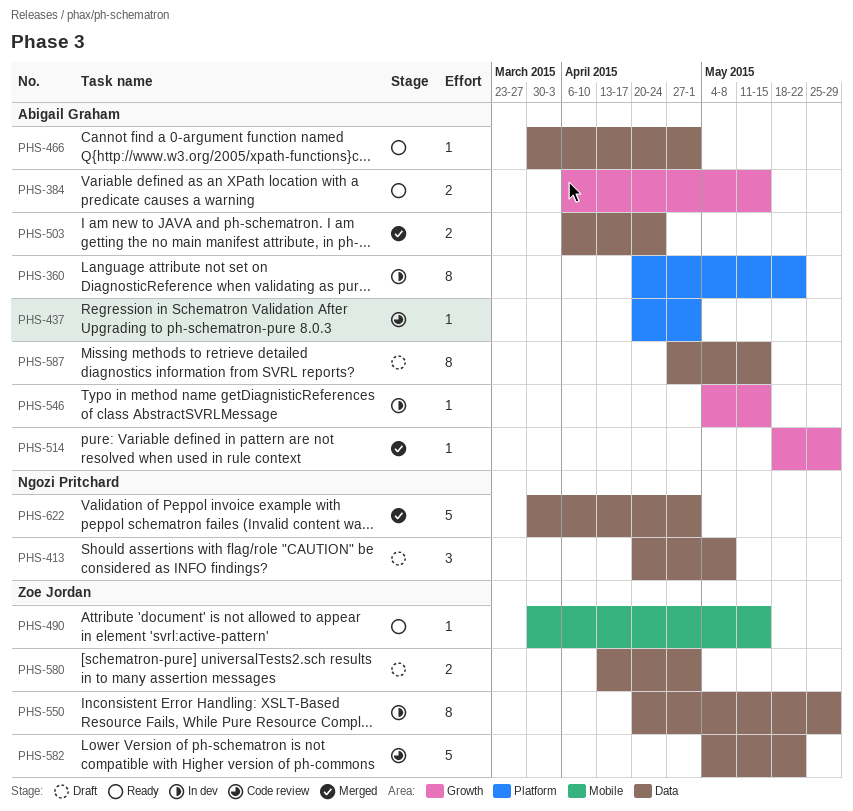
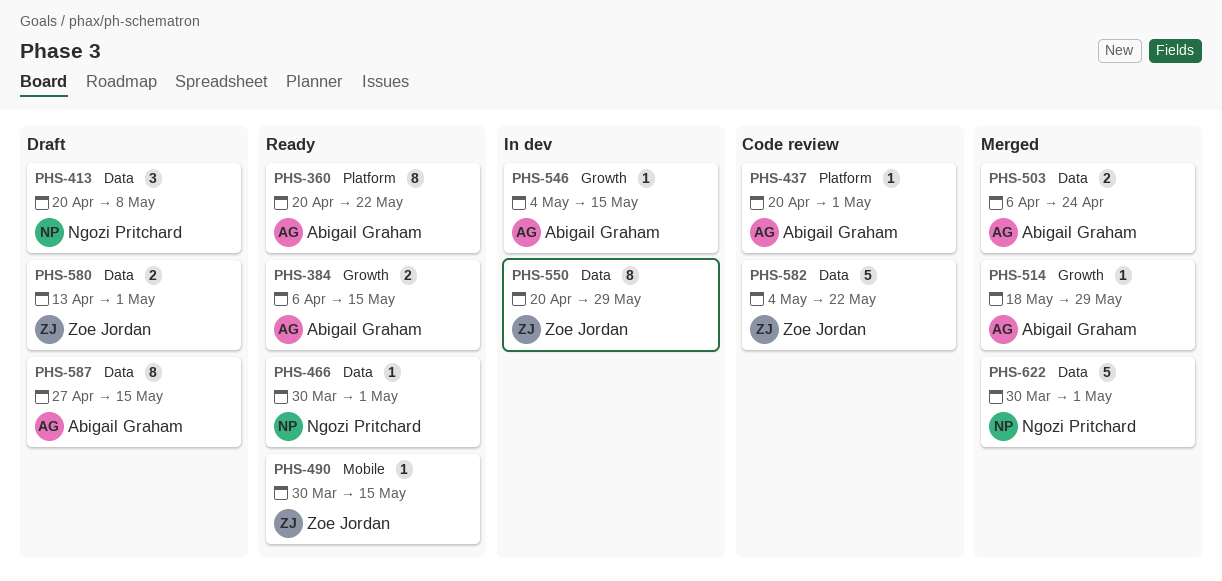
PHS-360, status: In dev -> Ready
PHS-466, owner: Abigail Graham -> Ngozi Pritchard

